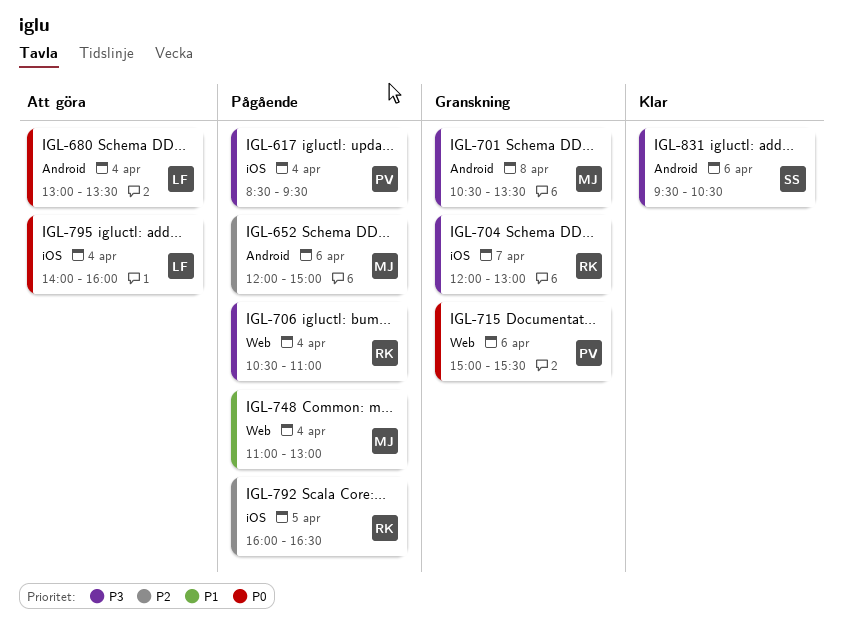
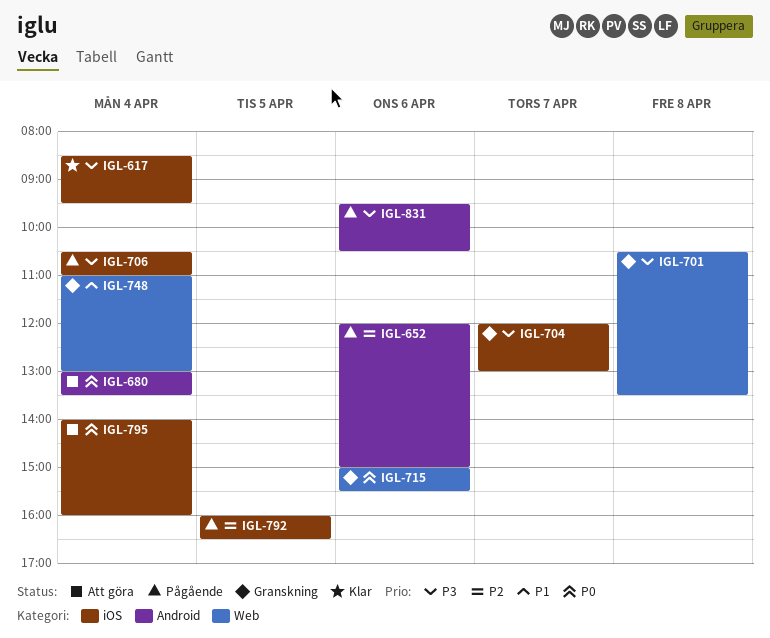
IGL-617, status: Pågående -> Klar
IGL-701, label: Android -> Web
IGL-706, label: Web -> iOS
IGL-748, status: Pågående -> Granskning
IGL-831, status: Klar -> Pågående

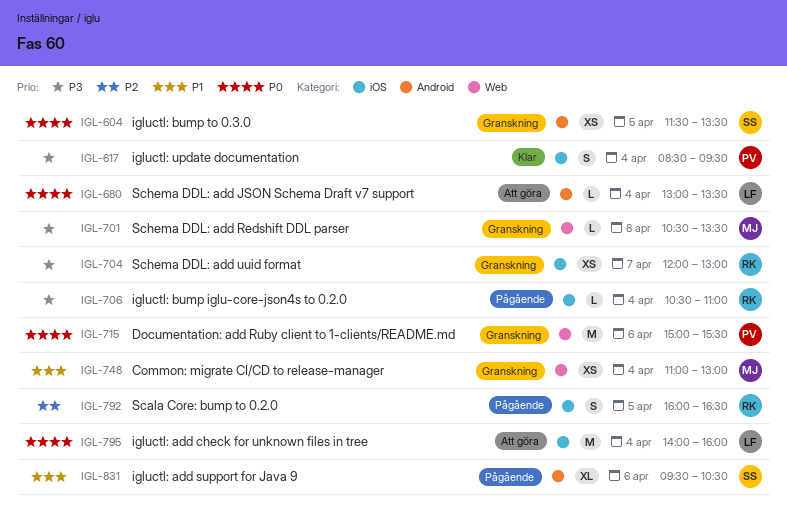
IGL-604: none -> present
IGL-652: present -> none
IGL-831, priority: P3 -> P1

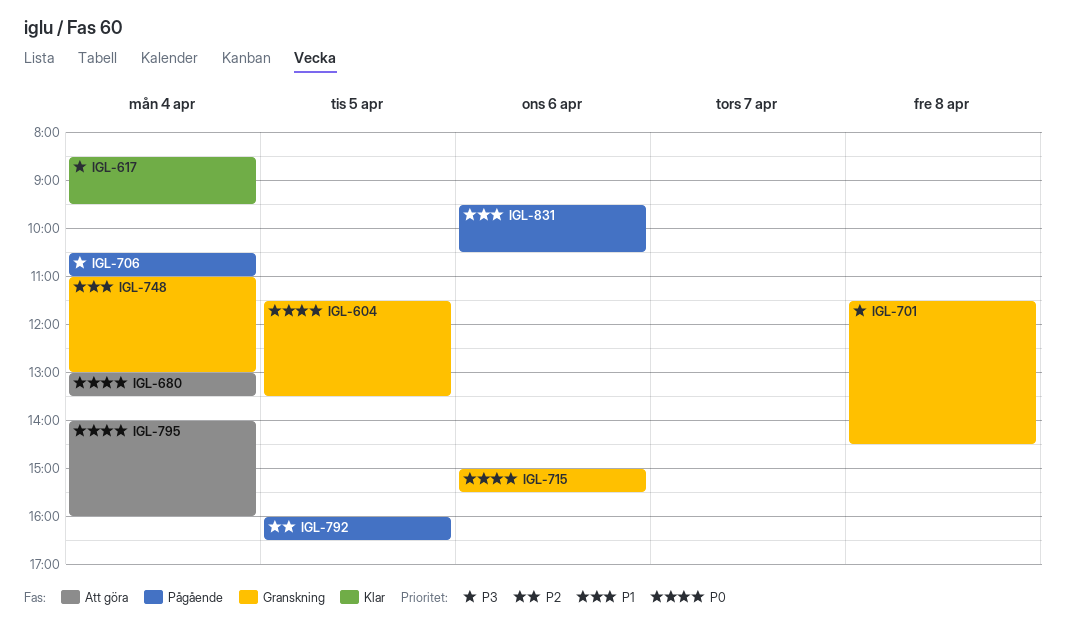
IGL-701, begins: 10:30 -> 11:30
IGL-701, ends: 13:30 -> 14:30
IGL-704: present -> none

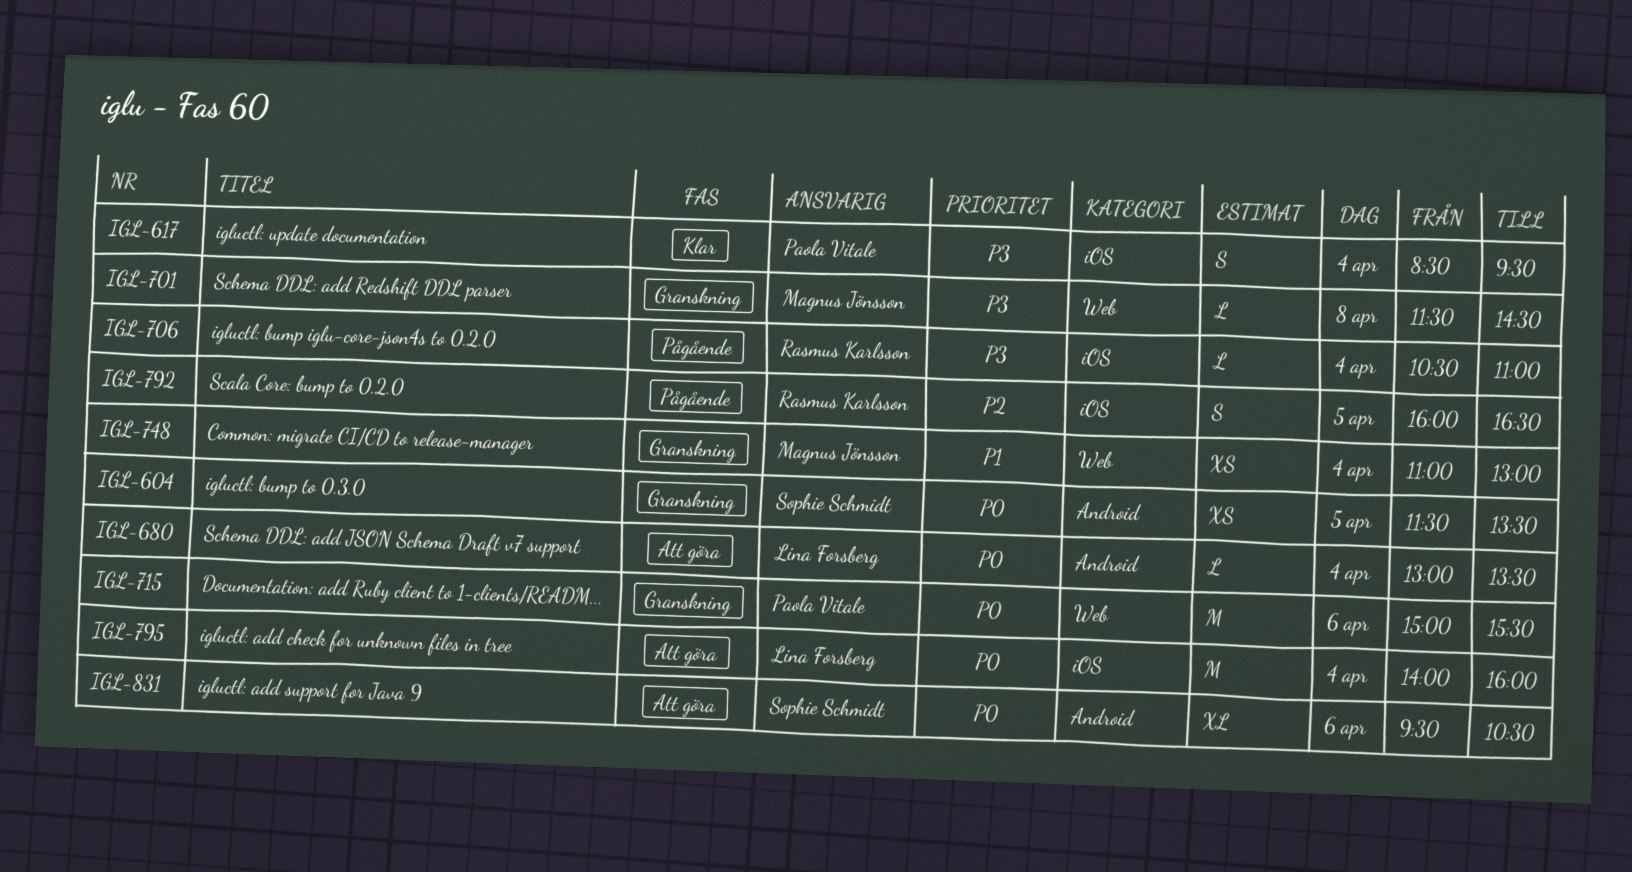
IGL-831, status: Pågående -> Att göra
IGL-831, priority: P1 -> P0

